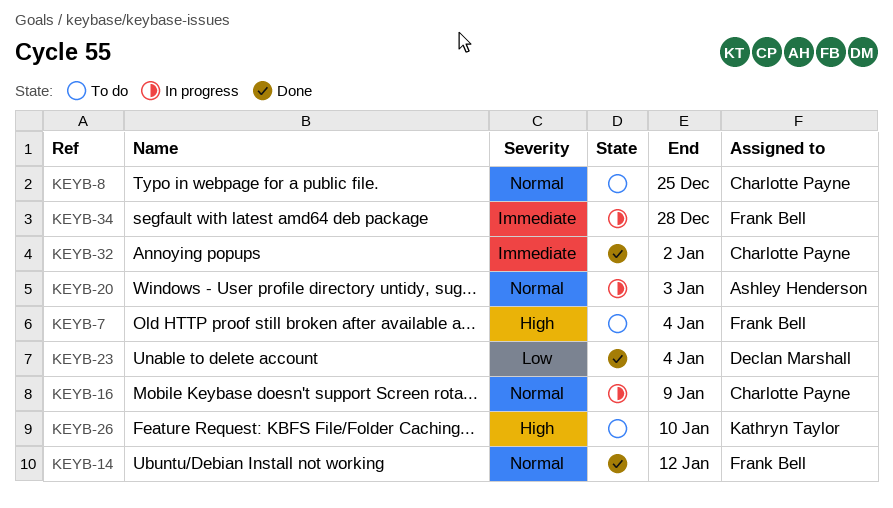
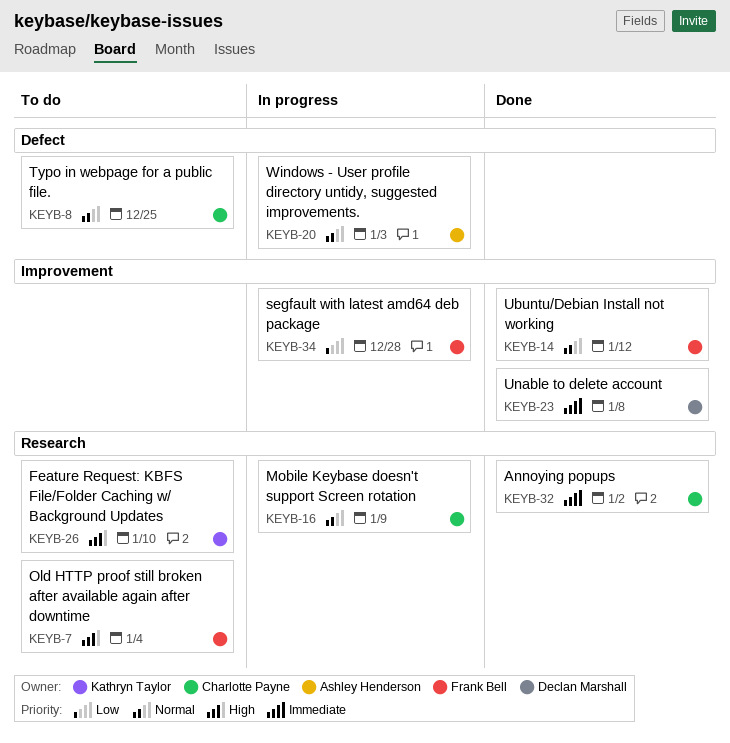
KEYB-23, priority: Low -> Immediate
KEYB-23, due: Jan 4 -> Jan 8
KEYB-34, priority: Immediate -> Low

